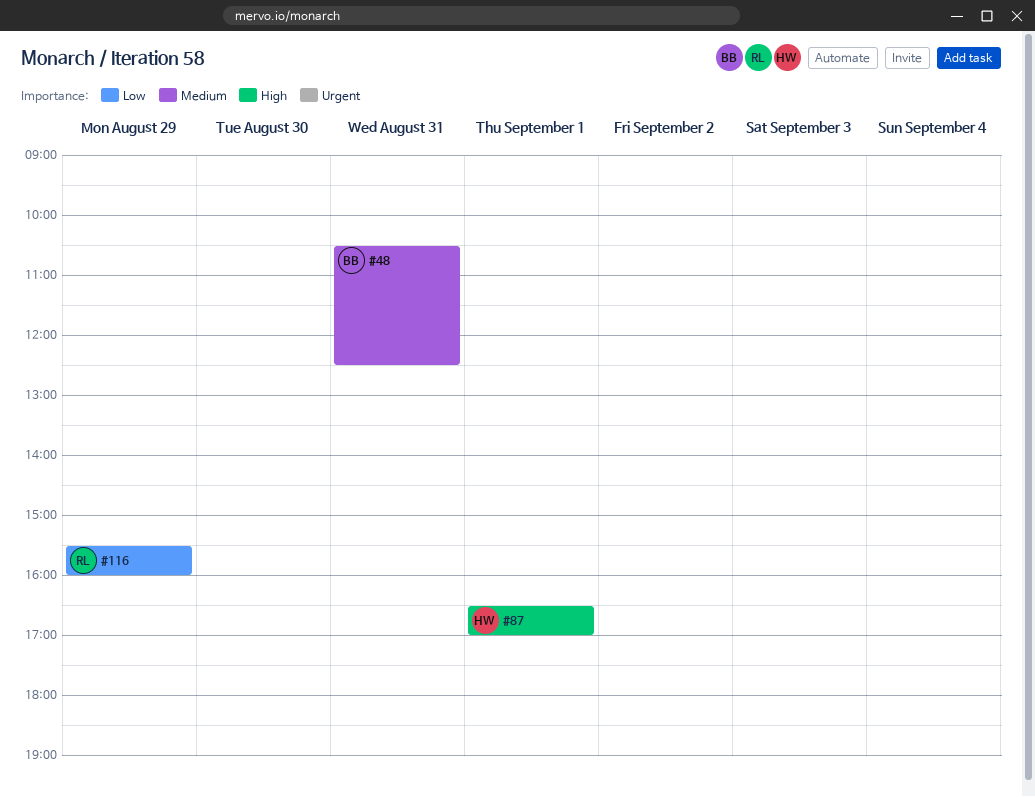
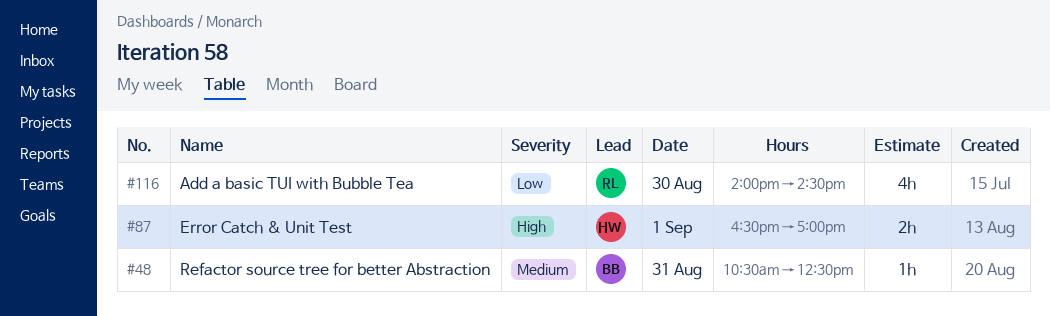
#116, day: Aug 29 -> Aug 30
#116, begins: 15:30 -> 14:00
#116, ends: 16:00 -> 14:30

